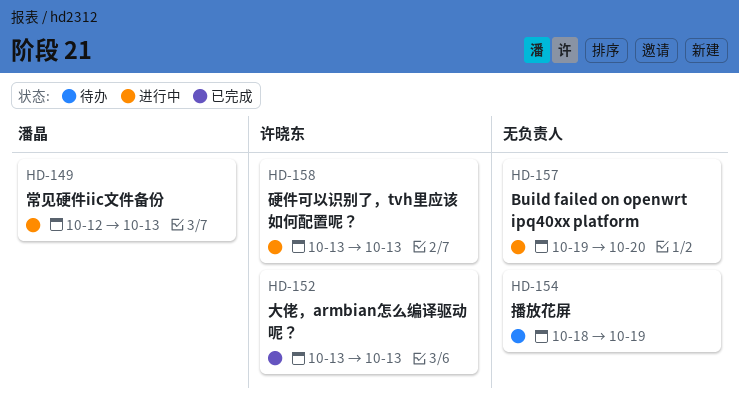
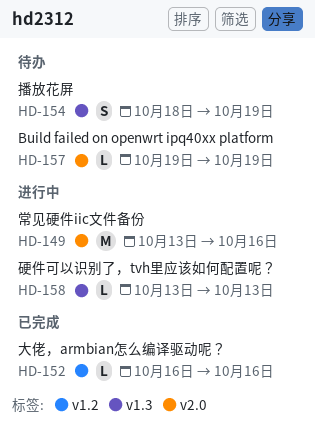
HD-149, start: Oct 12 -> Oct 13
HD-149, due: Oct 13 -> Oct 16
HD-152, start: Oct 13 -> Oct 16
HD-152, due: Oct 13 -> Oct 16
HD-157, status: 进行中 -> 待办
HD-157, due: Oct 20 -> Oct 19

